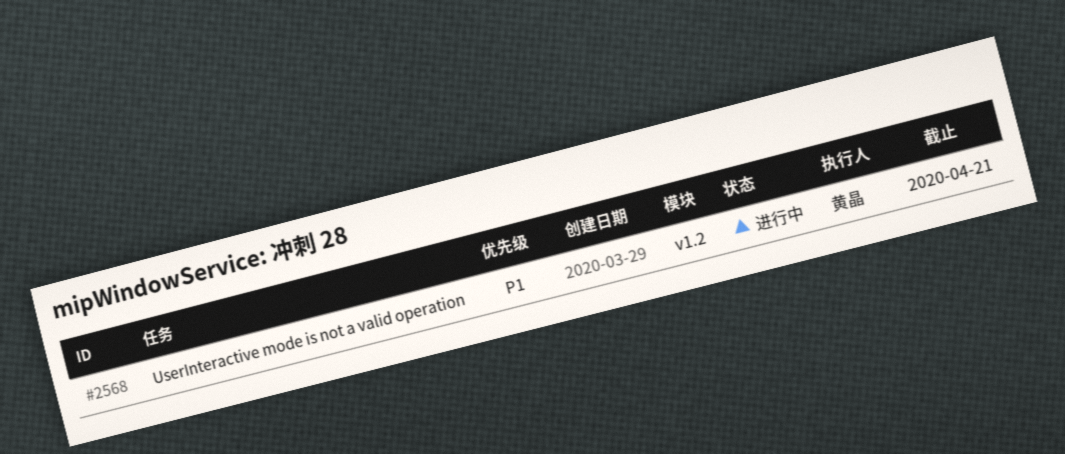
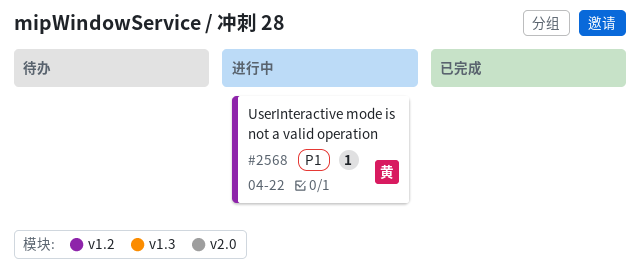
#2568, due: Apr 21 -> Apr 22

